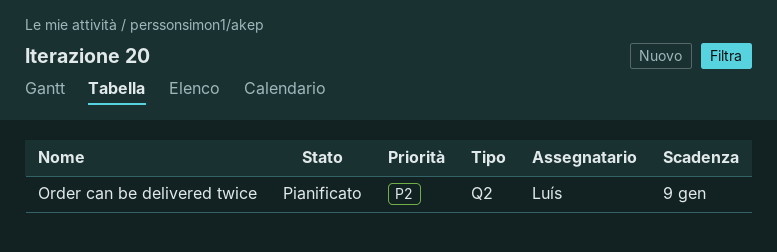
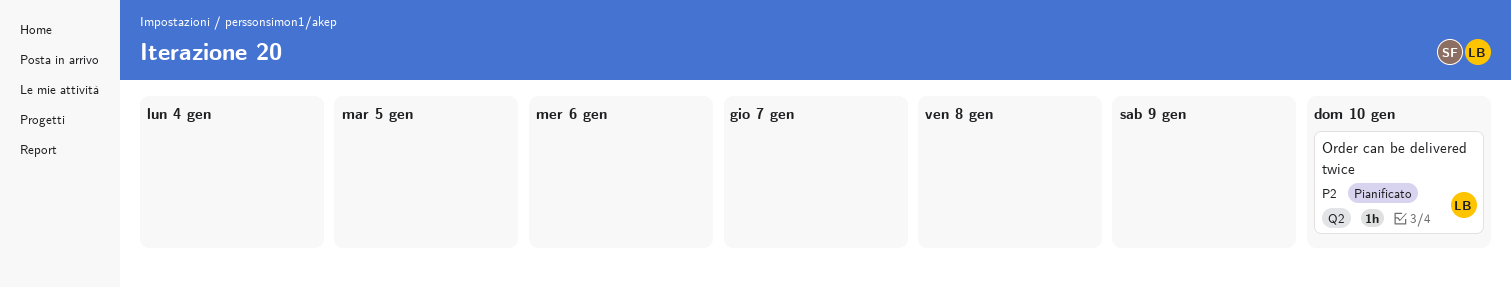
Order can be delivered twice, due: Jan 9 -> Jan 10

